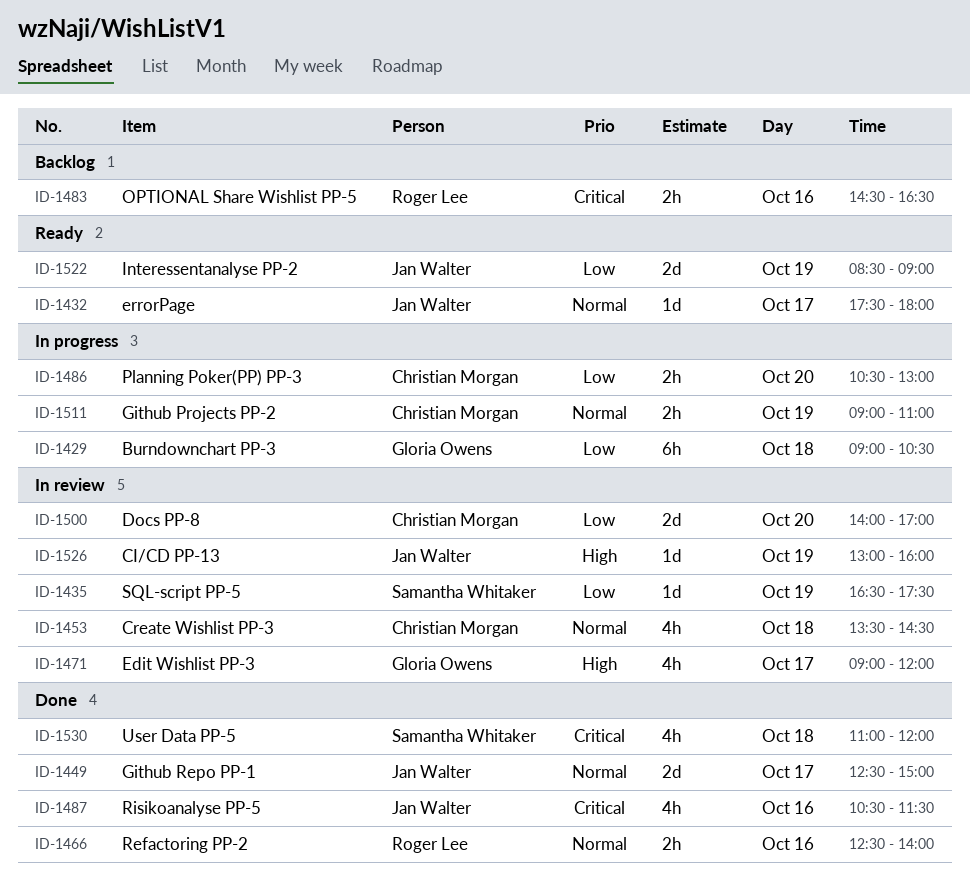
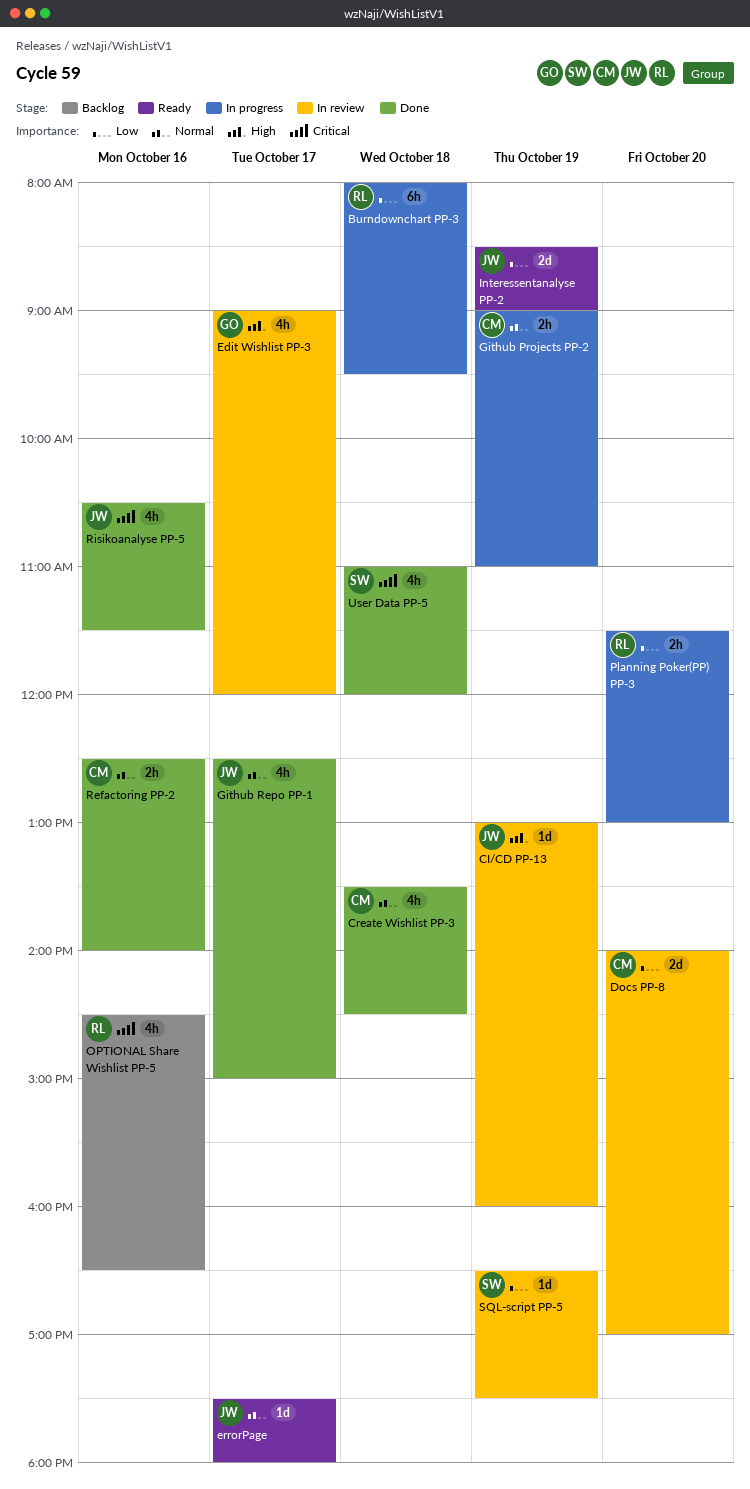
Burndownchart PP-3, owner: Gloria Owens -> Roger Lee
Burndownchart PP-3, begins: 09:00 -> 08:00
Burndownchart PP-3, ends: 10:30 -> 09:30
Create Wishlist PP-3, status: In review -> Done
Github Repo PP-1, estimate: 2d -> 4h
OPTIONAL Share Wishlist PP-5, estimate: 2h -> 4h
Planning Poker(PP) PP-3, owner: Christian Morgan -> Roger Lee
Planning Poker(PP) PP-3, begins: 10:30 -> 11:30
Refactoring PP-2, owner: Roger Lee -> Christian Morgan

